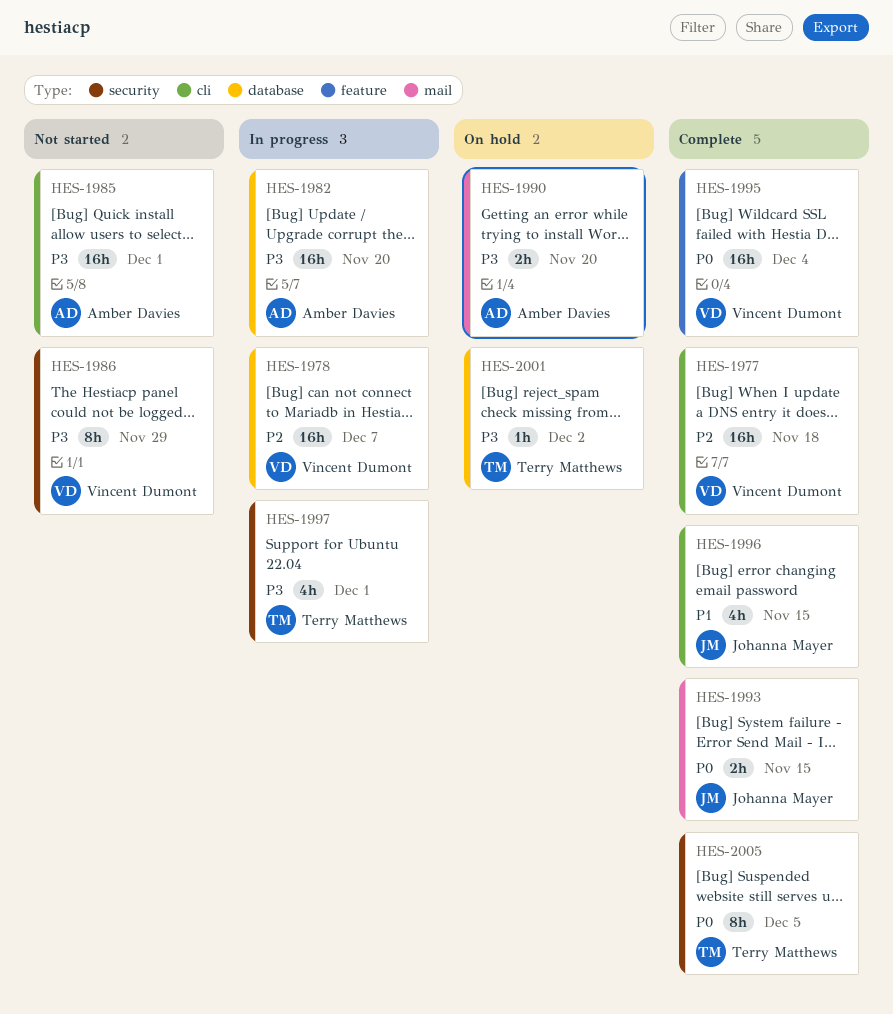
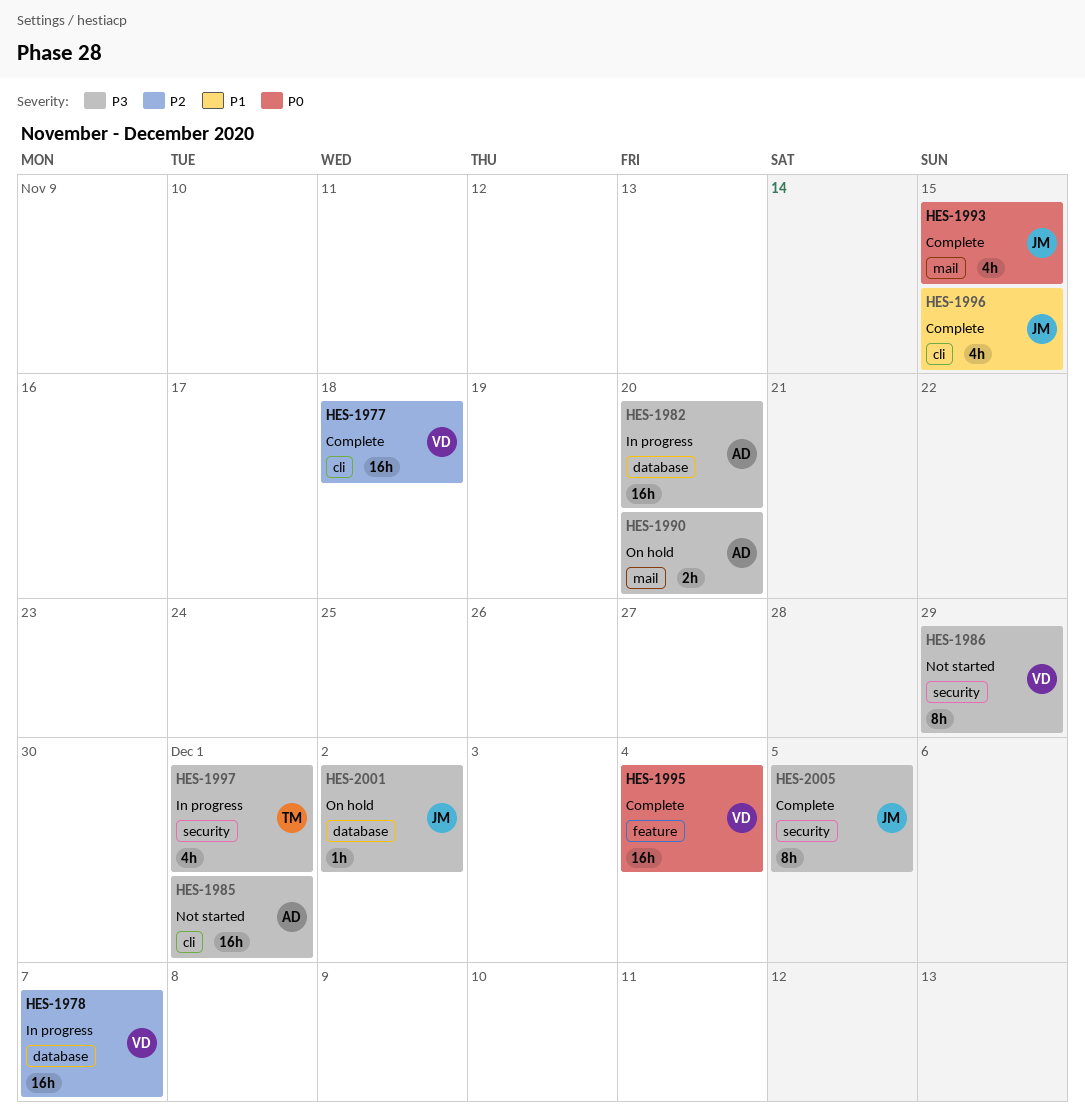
HES-1993, estimate: 2h -> 4h
HES-2001, owner: Terry Matthews -> Johanna Mayer
HES-2005, owner: Terry Matthews -> Johanna Mayer
HES-2005, priority: P0 -> P3

